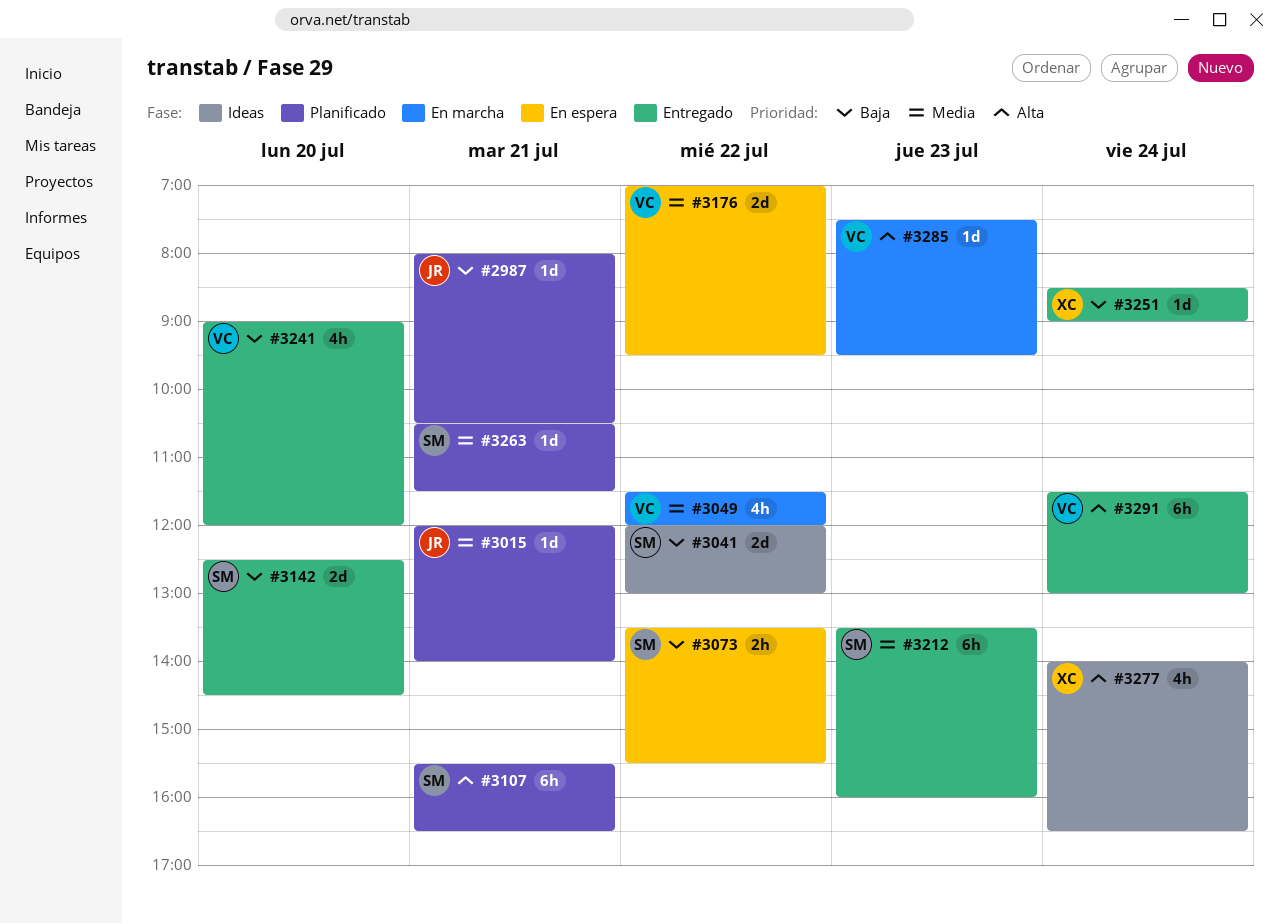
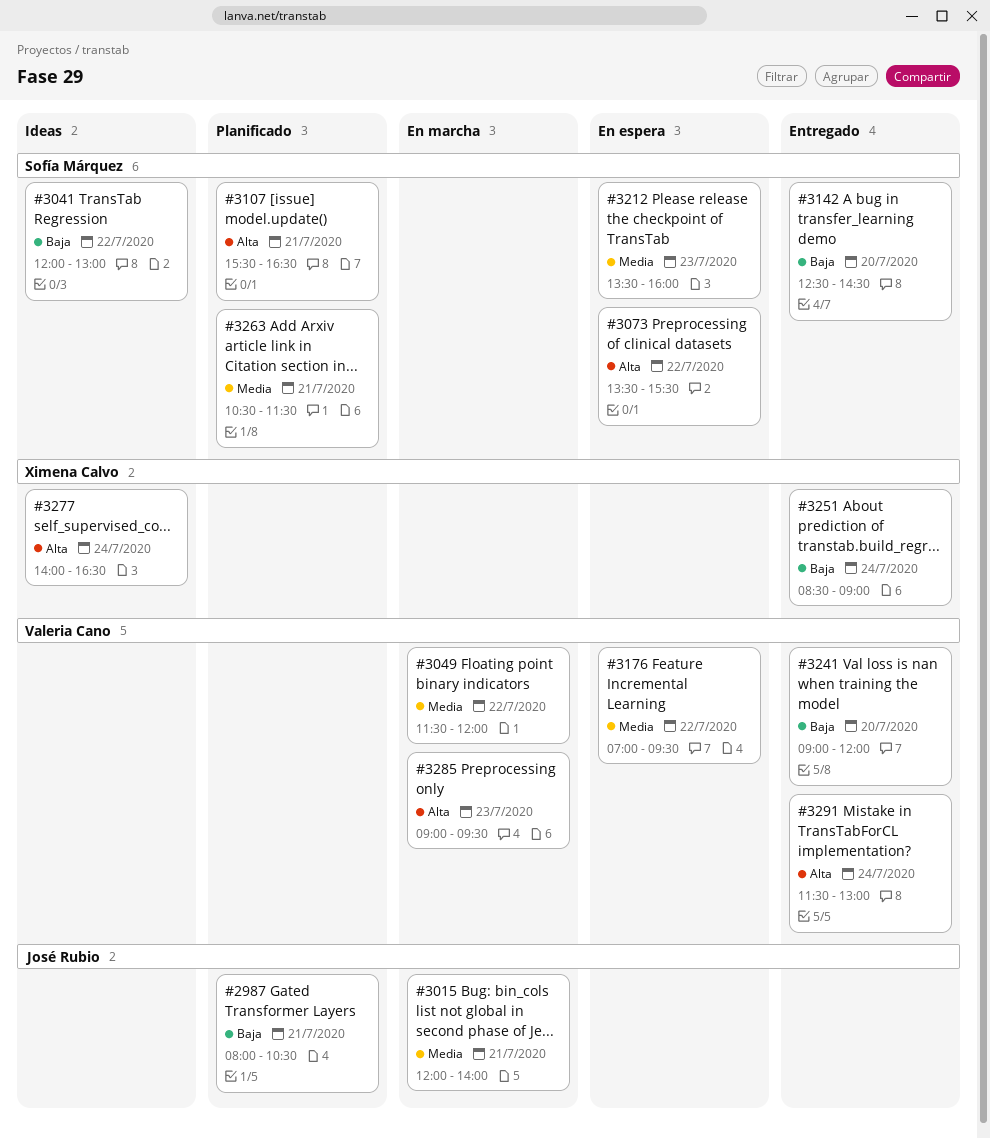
#3015, status: Planificado -> En marcha
#3073, priority: Baja -> Alta
#3212, status: Entregado -> En espera
#3285, begins: 07:30 -> 09:00

